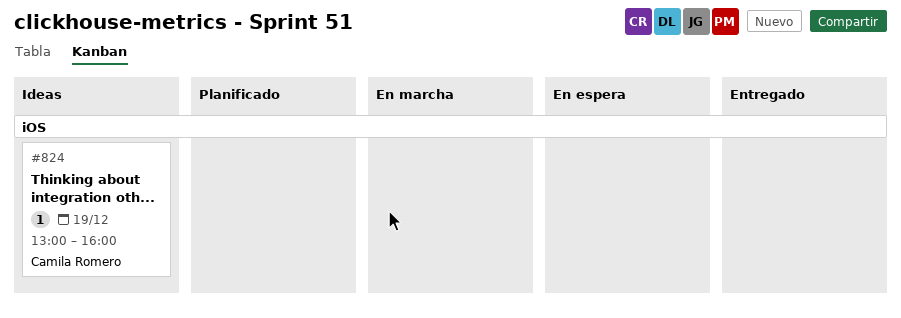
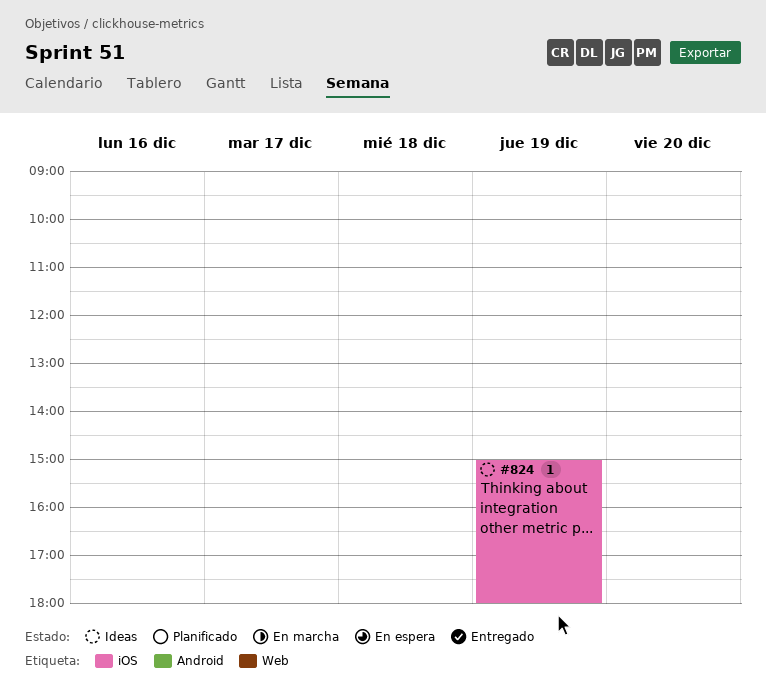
#824, begins: 13:00 -> 15:00
#824, ends: 16:00 -> 18:00

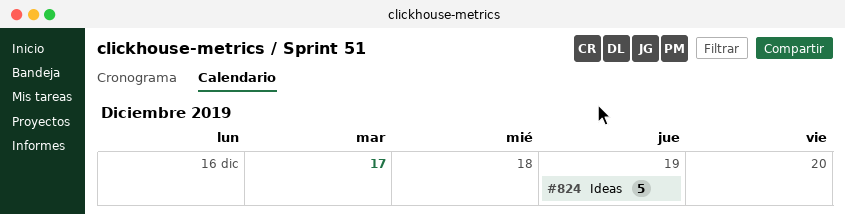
#824, estimate: 1 -> 5

